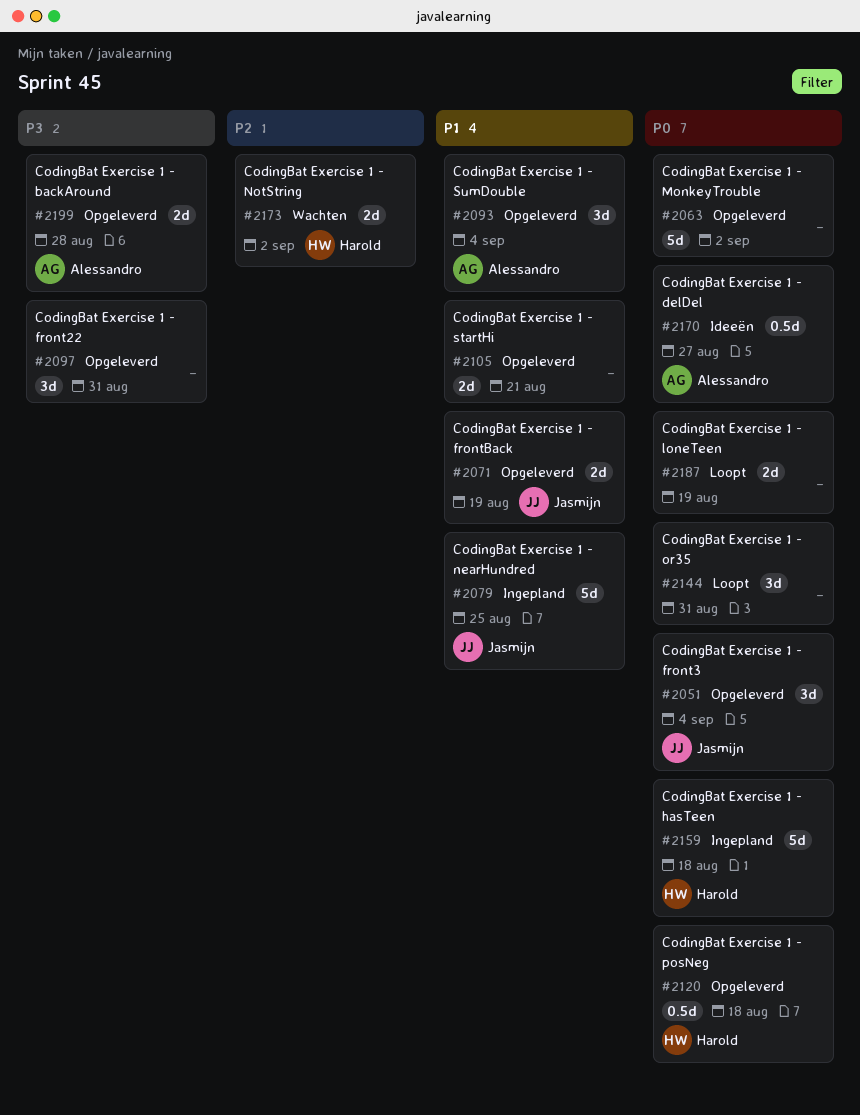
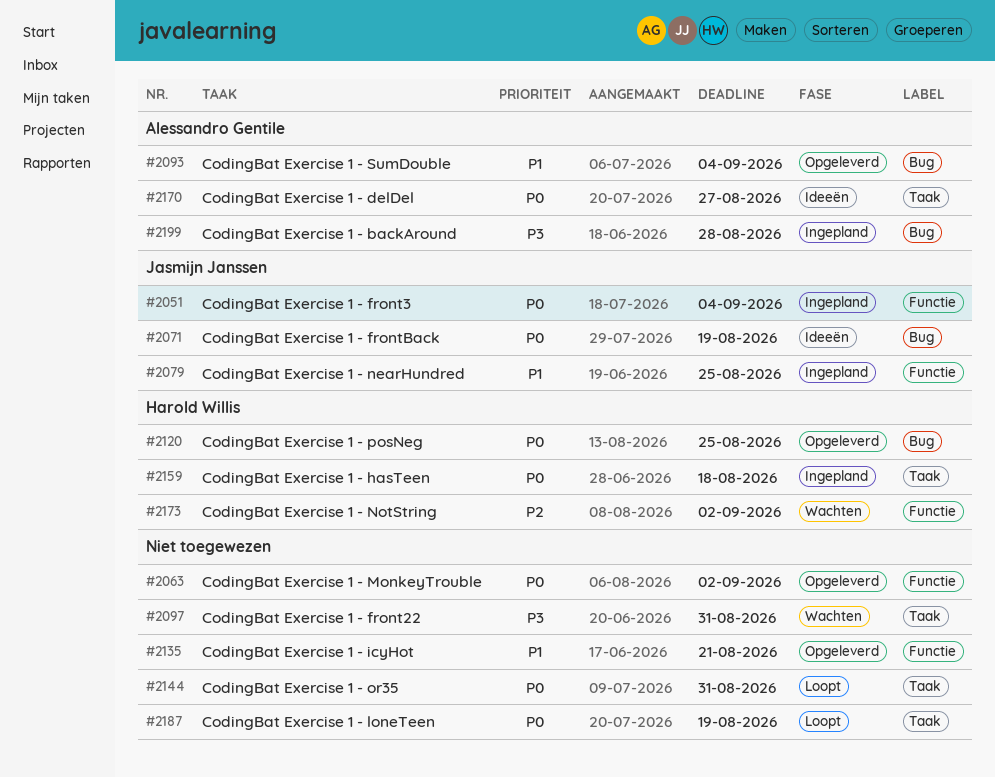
#2051, status: Opgeleverd -> Ingepland
#2071, status: Opgeleverd -> Ideeën
#2071, priority: P1 -> P0
#2097, status: Opgeleverd -> Wachten
#2105: present -> none
#2120, due: Aug 18 -> Aug 25
#2135: none -> present
#2199, status: Opgeleverd -> Ingepland

